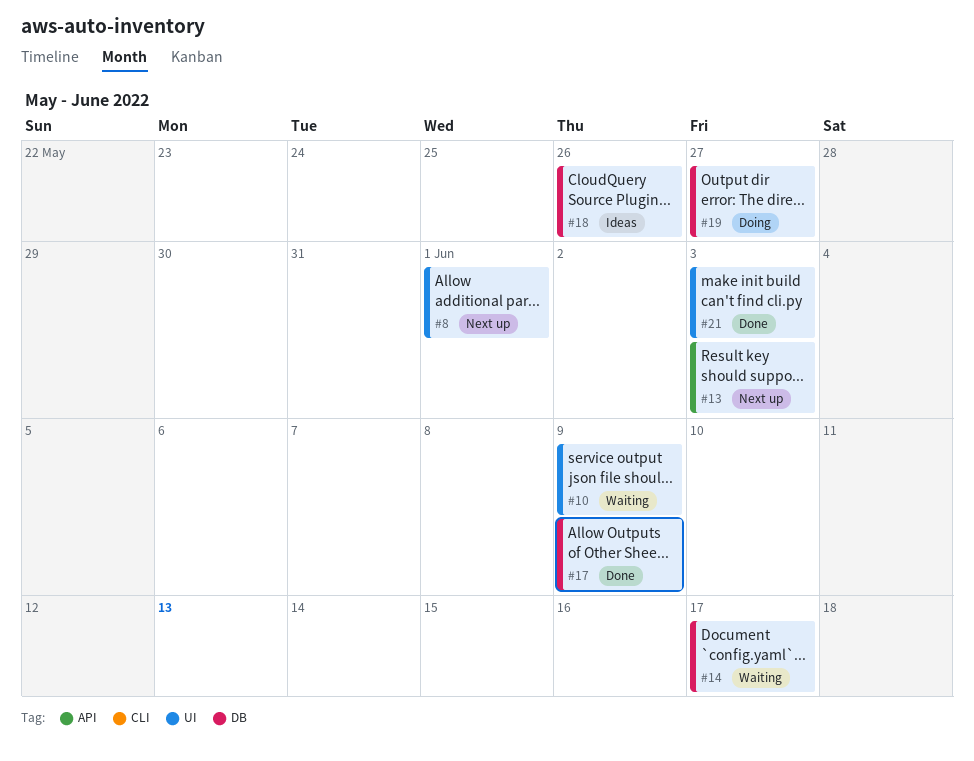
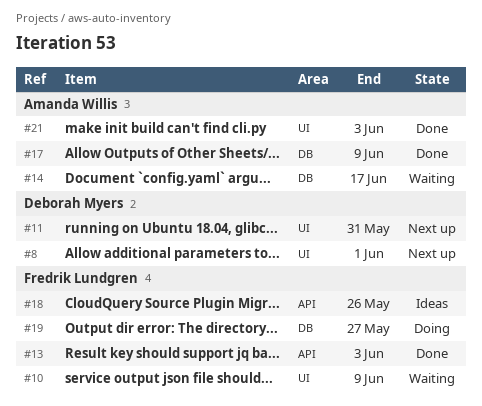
#11: none -> present
#13, status: Next up -> Done
#18, label: DB -> API

